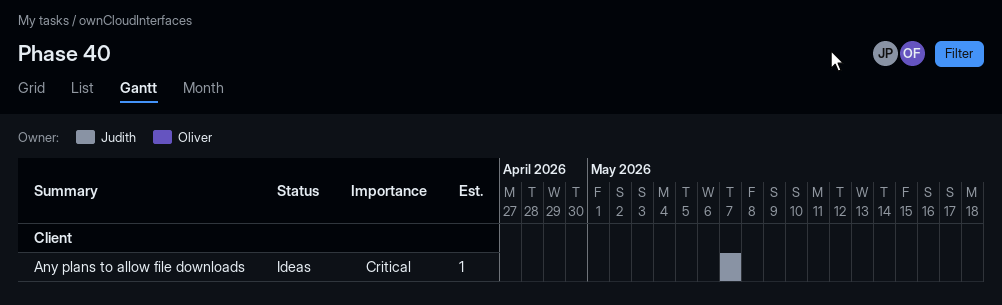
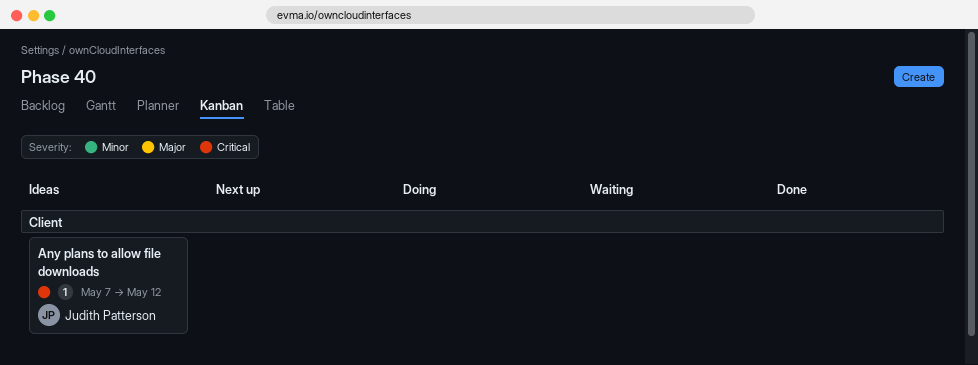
Any plans to allow file downloads, due: May 7 -> May 12

